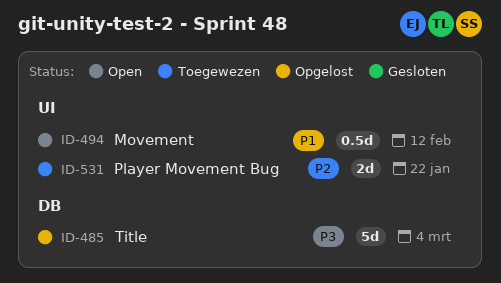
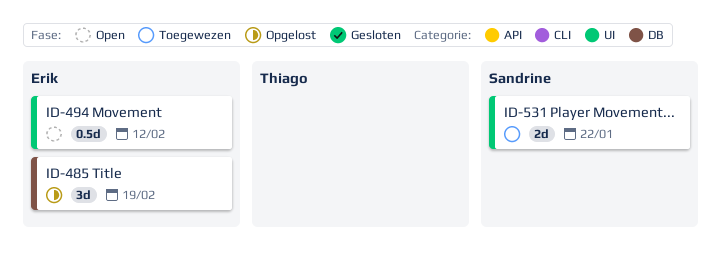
ID-485, estimate: 5d -> 3d
ID-485, due: Mar 4 -> Feb 19

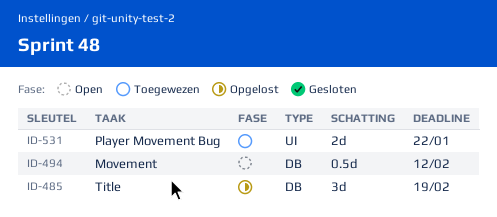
ID-494, label: UI -> DB

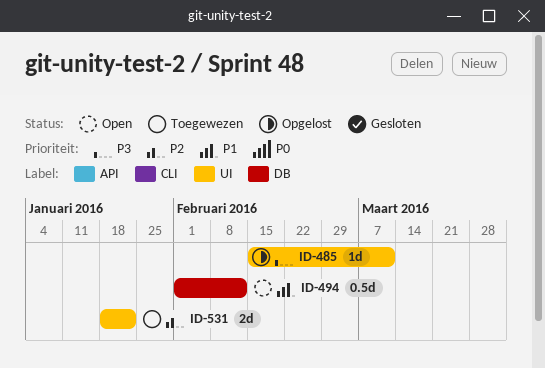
ID-485, label: DB -> UI
ID-485, estimate: 3d -> 1d
ID-485, due: Feb 19 -> Mar 11

